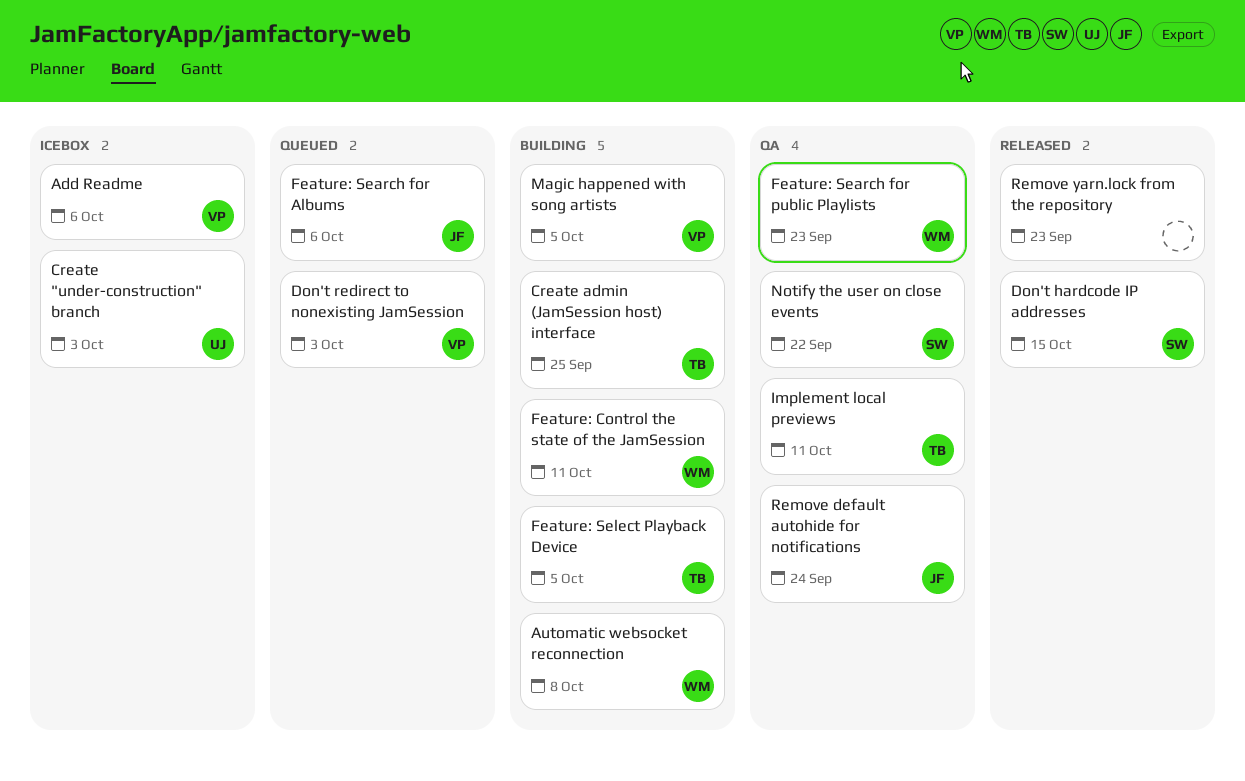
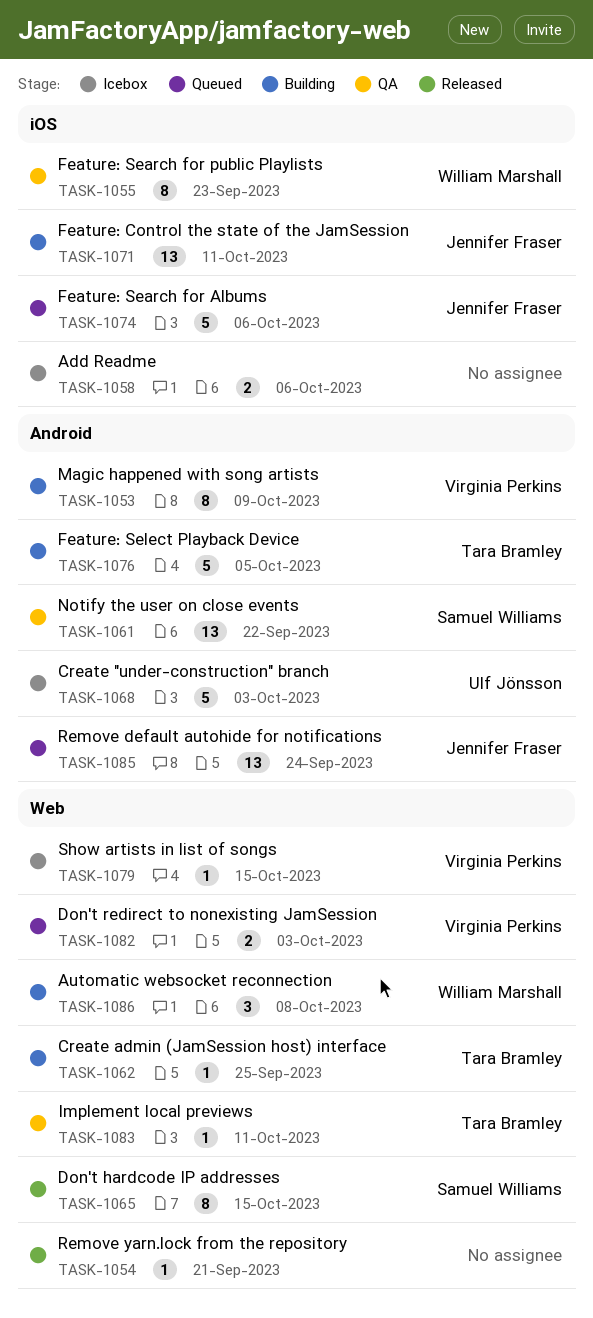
Add Readme, owner: Virginia Perkins -> none
Feature: Control the state of the JamSession, owner: William Marshall -> Jennifer Fraser
Magic happened with song artists, due: Oct 5 -> Oct 9
Remove default autohide for notifications, status: QA -> Queued
Remove yarn.lock from the repository, due: Sep 23 -> Sep 21
Show artists in list of songs: none -> present

